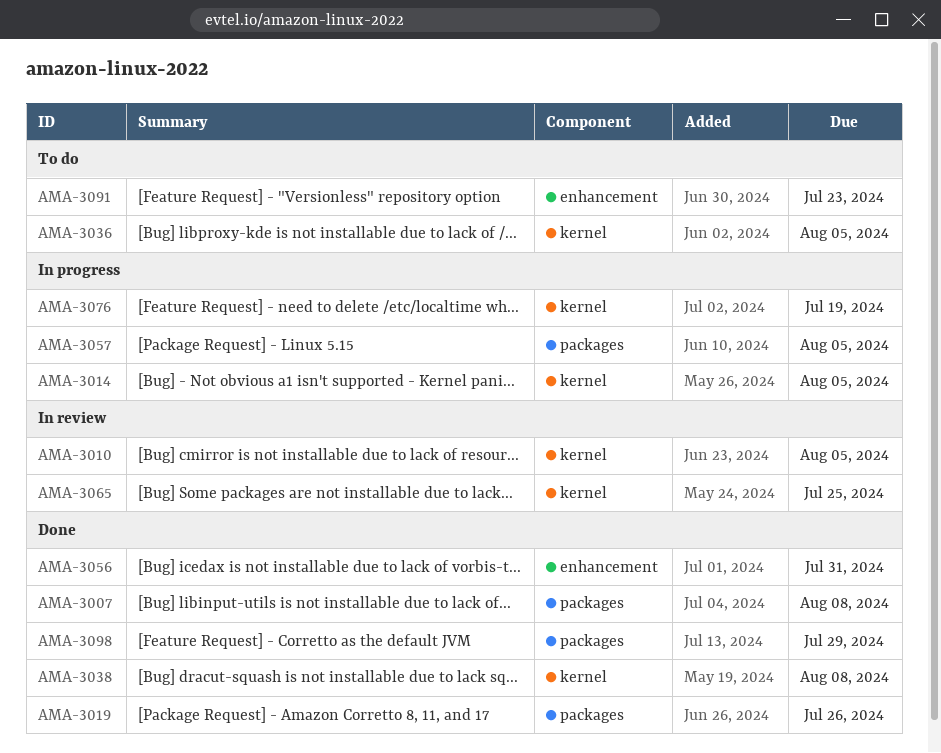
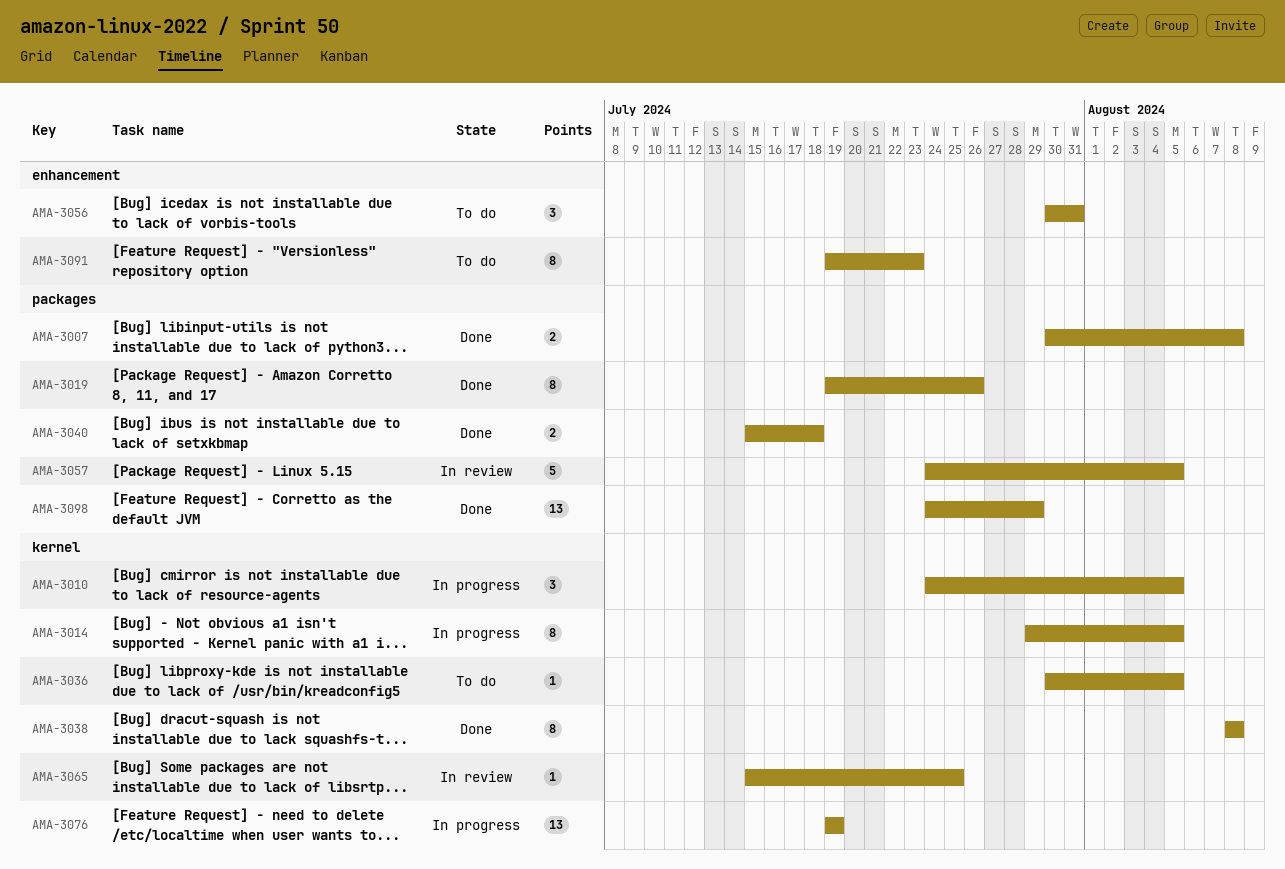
AMA-3010, status: In review -> In progress
AMA-3040: none -> present
AMA-3056, status: Done -> To do
AMA-3057, status: In progress -> In review

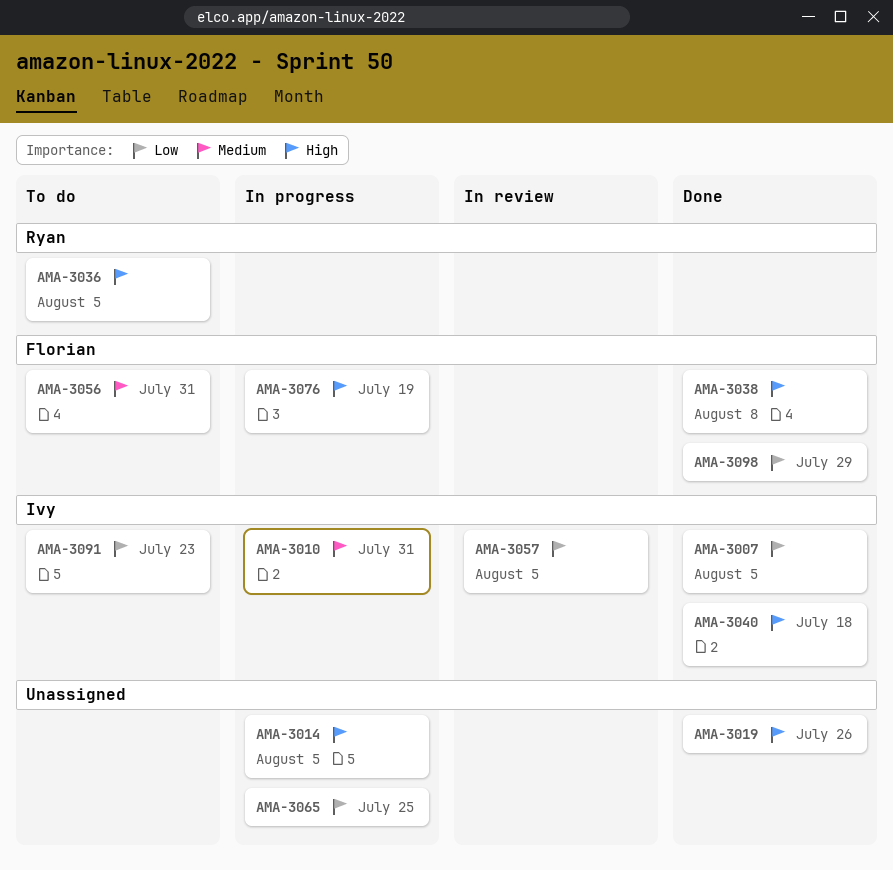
AMA-3007, due: Aug 8 -> Aug 5
AMA-3010, due: Aug 5 -> Jul 31
AMA-3065, status: In review -> In progress

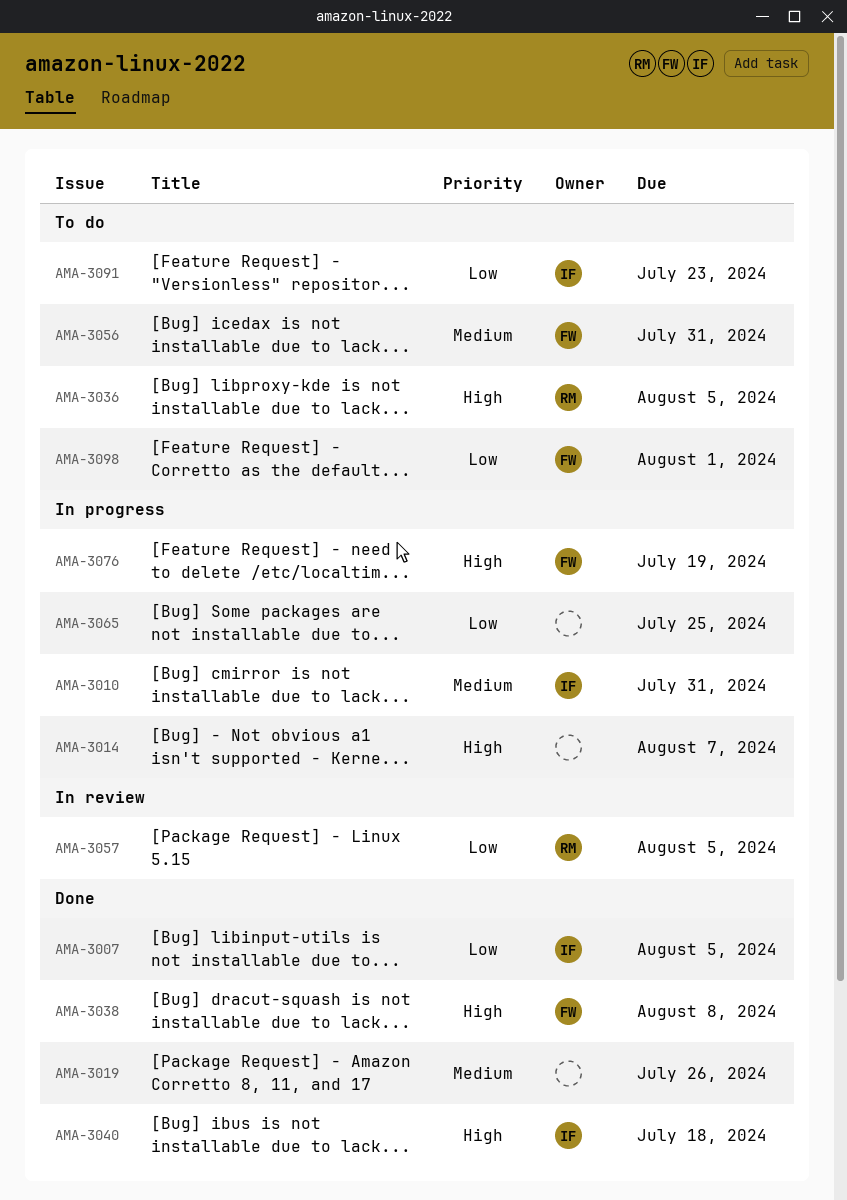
AMA-3014, due: Aug 5 -> Aug 7
AMA-3019, priority: High -> Medium
AMA-3057, owner: Ivy -> Ryan
AMA-3098, status: Done -> To do
AMA-3098, due: Jul 29 -> Aug 1

